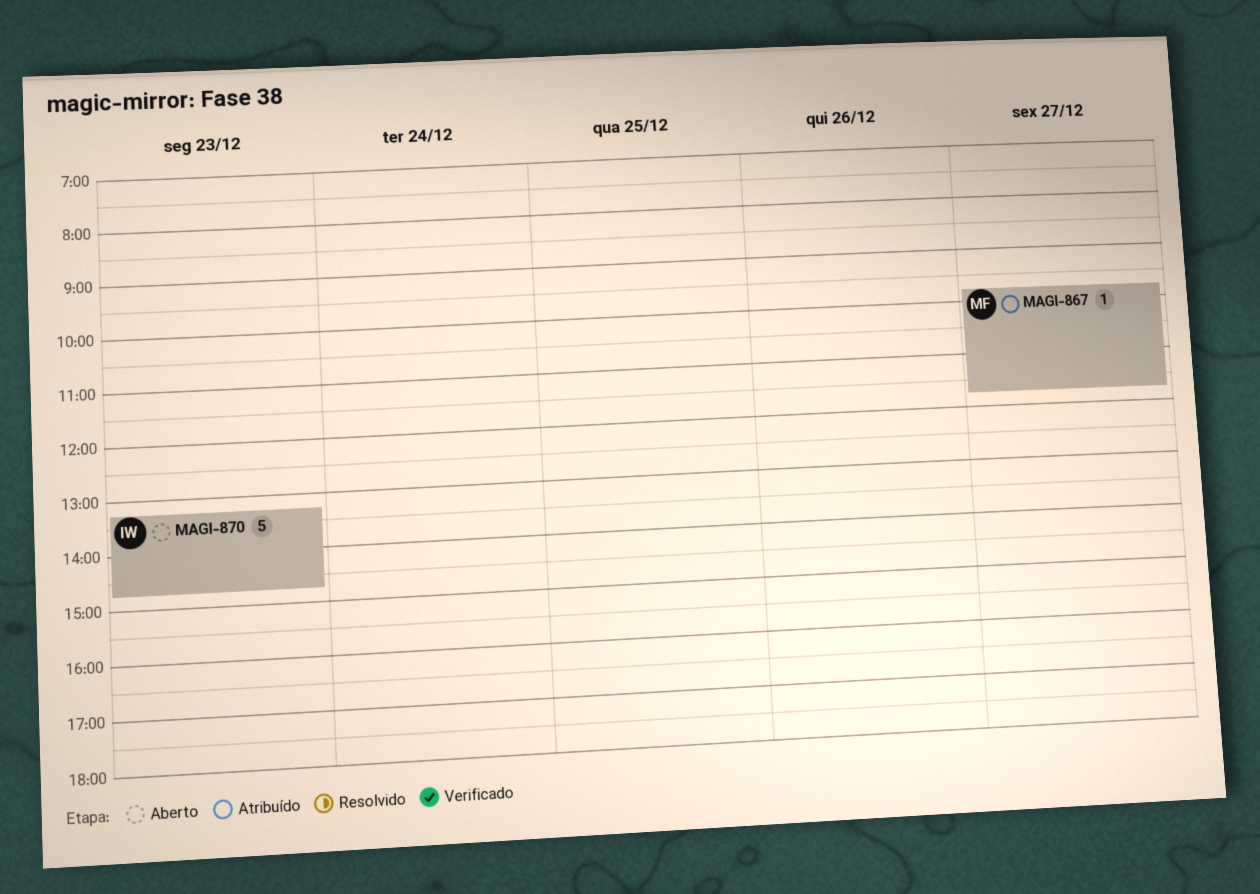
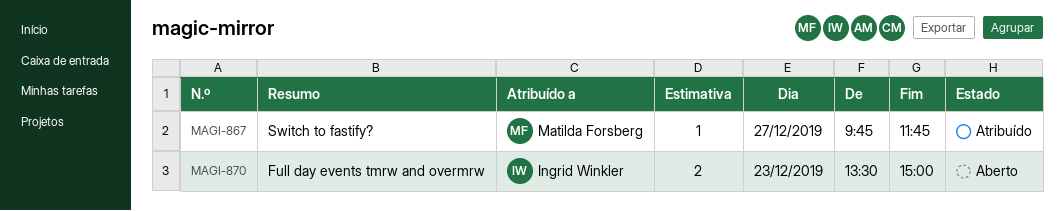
MAGI-870, estimate: 5 -> 2
MAGI-870, begins: 13:15 -> 13:30
MAGI-870, ends: 14:45 -> 15:00

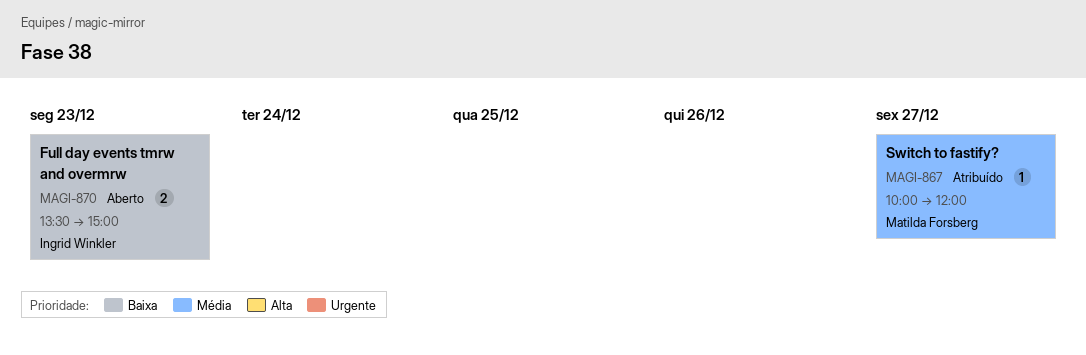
MAGI-867, begins: 09:45 -> 10:00
MAGI-867, ends: 11:45 -> 12:00

